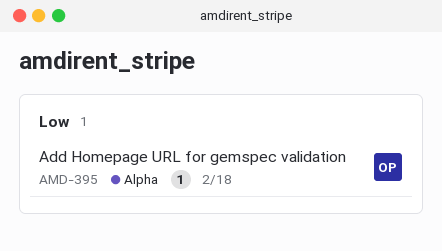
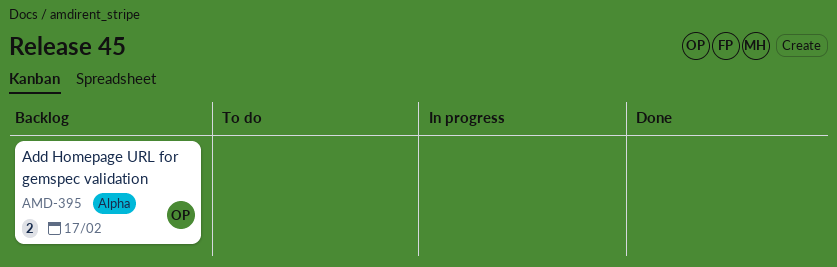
AMD-395, estimate: 1 -> 2
AMD-395, due: Feb 18 -> Feb 17

